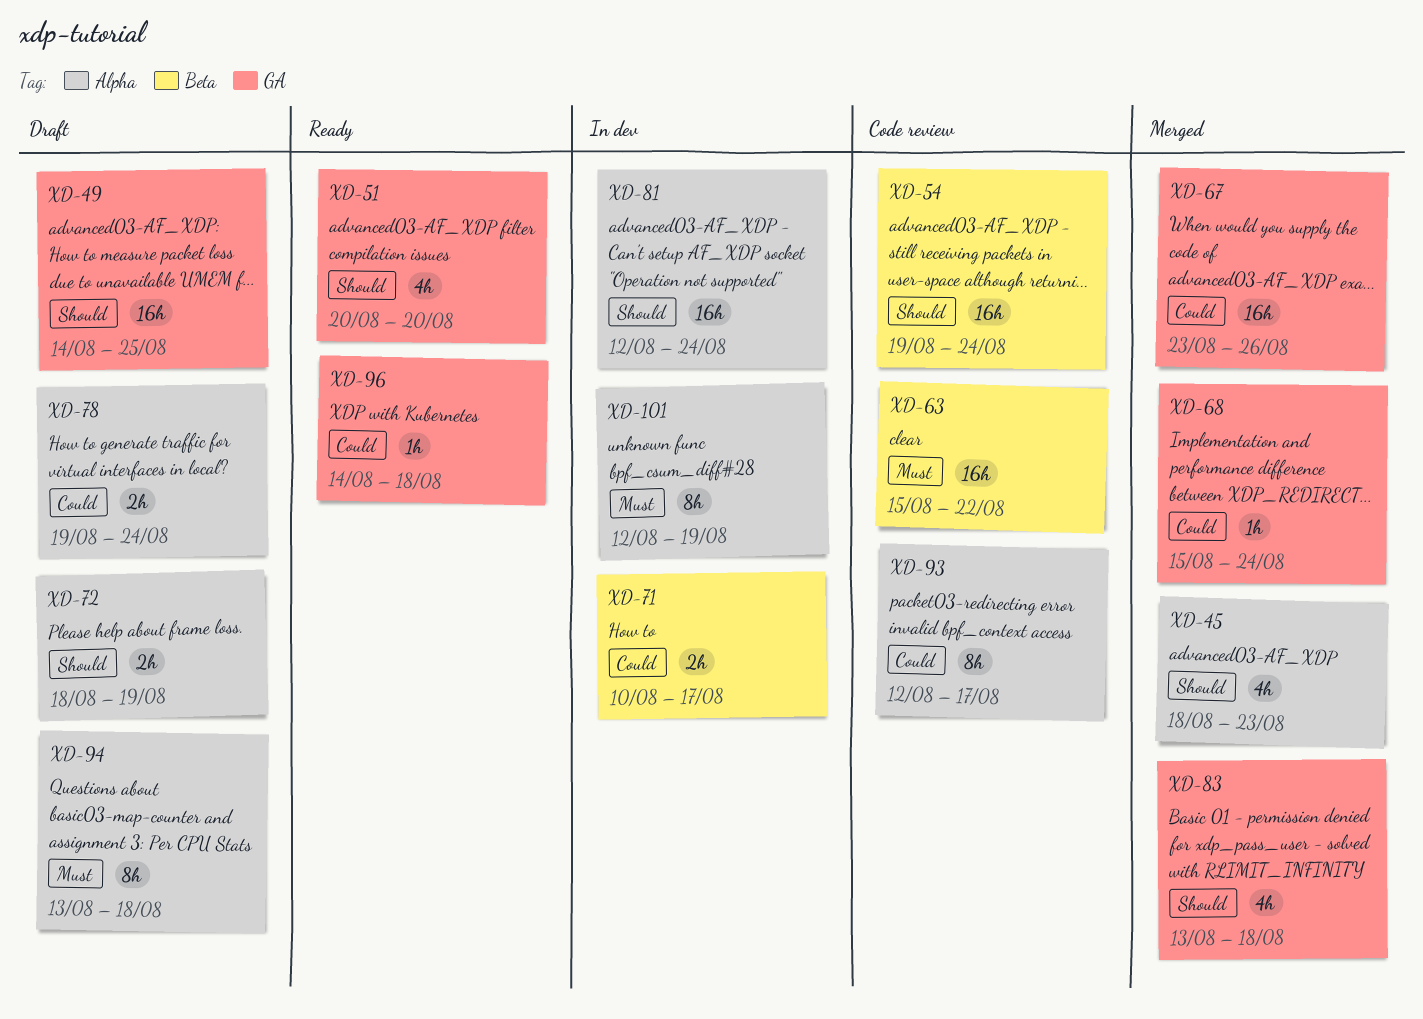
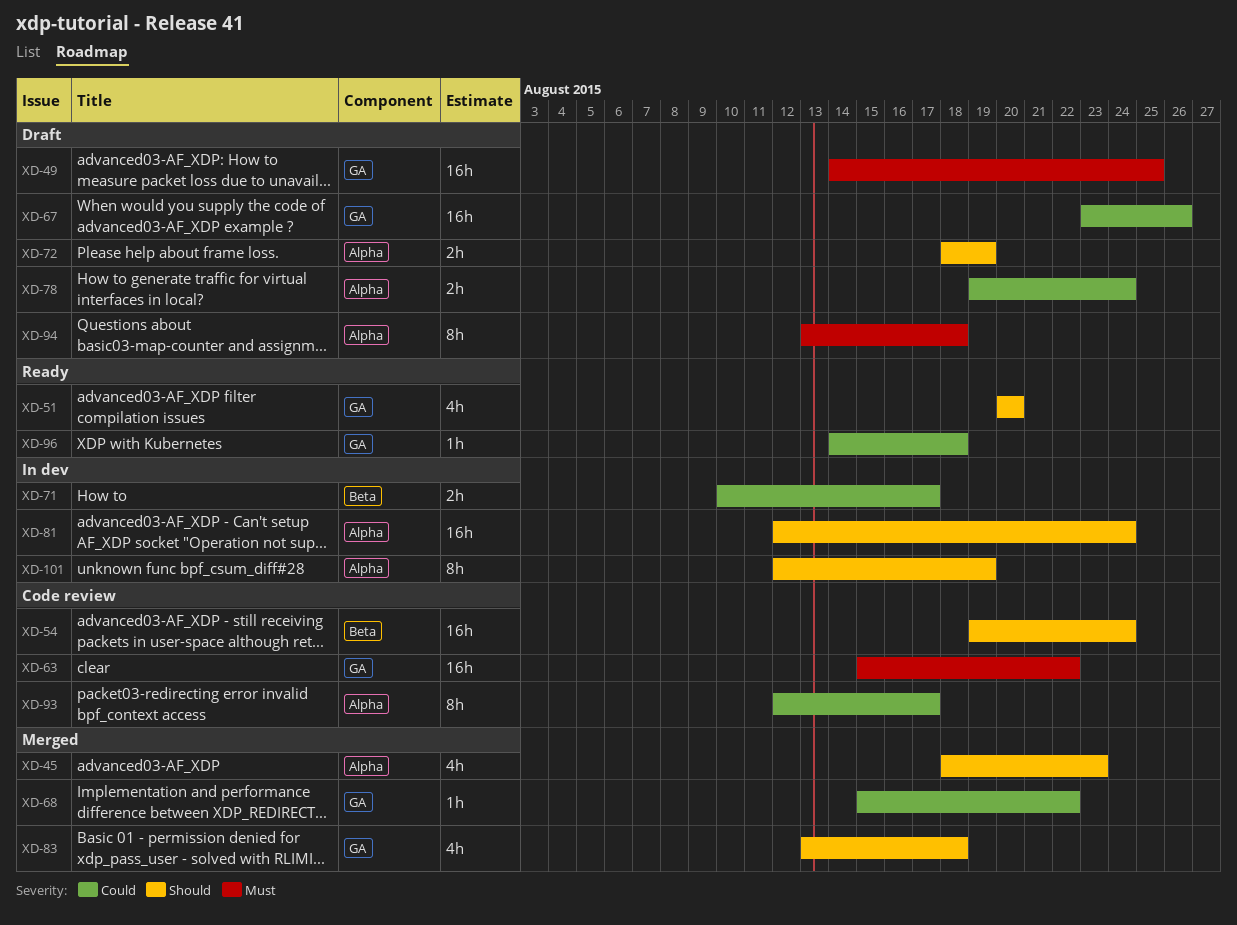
XD-49, priority: Should -> Must
XD-63, label: Beta -> GA
XD-67, status: Merged -> Draft
XD-68, due: Aug 24 -> Aug 22
XD-101, priority: Must -> Should

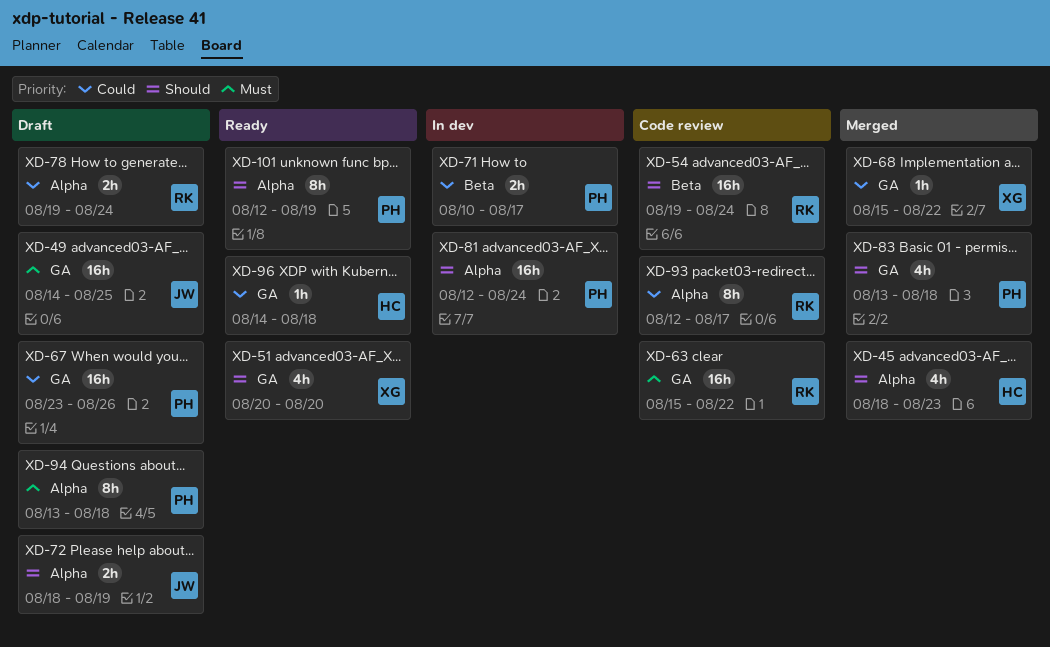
XD-101, status: In dev -> Ready

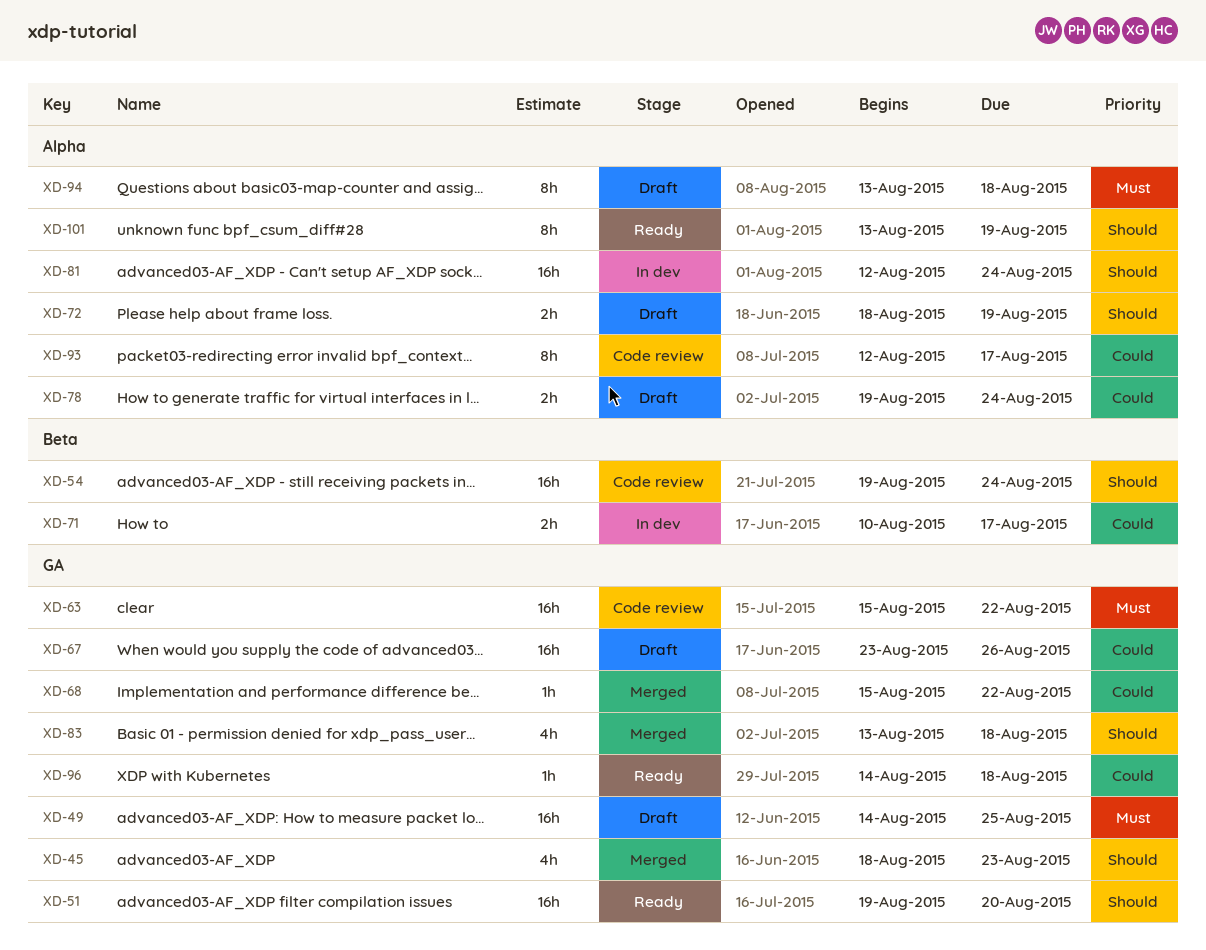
XD-45, label: Alpha -> GA
XD-51, estimate: 4h -> 16h
XD-51, start: Aug 20 -> Aug 19
XD-101, start: Aug 12 -> Aug 13

